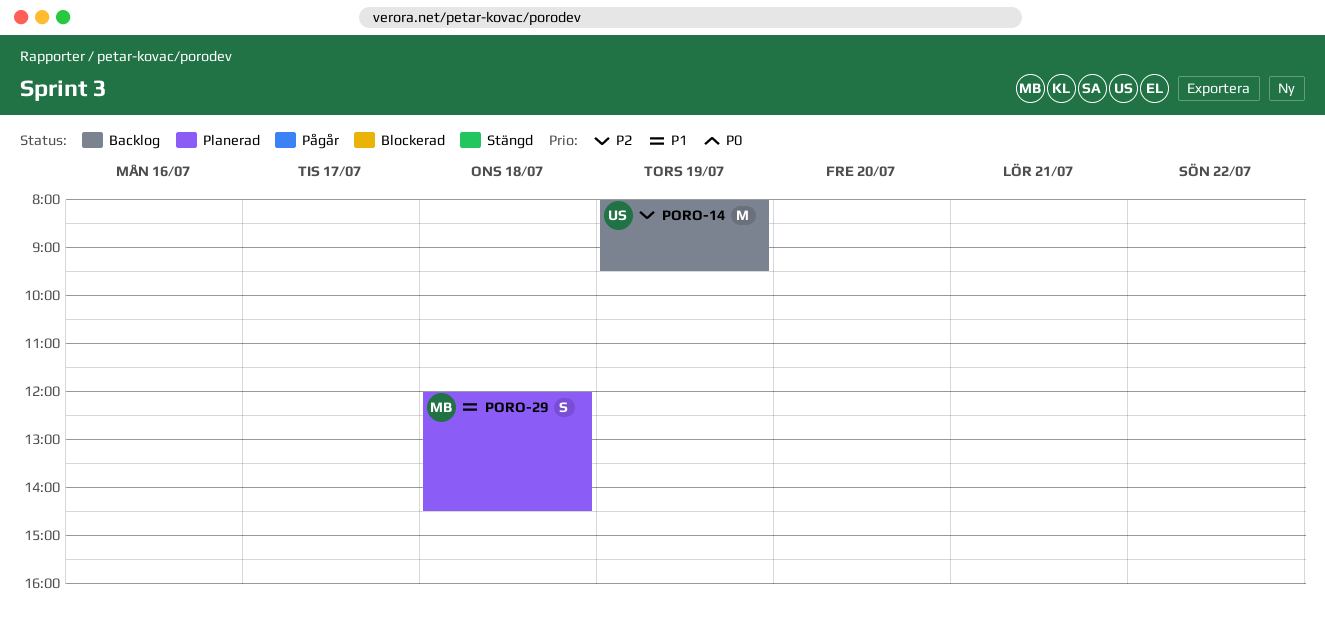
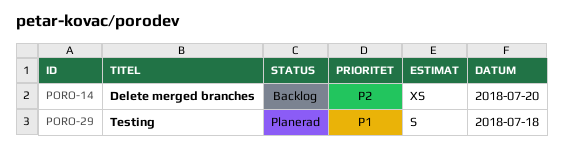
PORO-14, estimate: M -> XS
PORO-14, day: Jul 19 -> Jul 20

